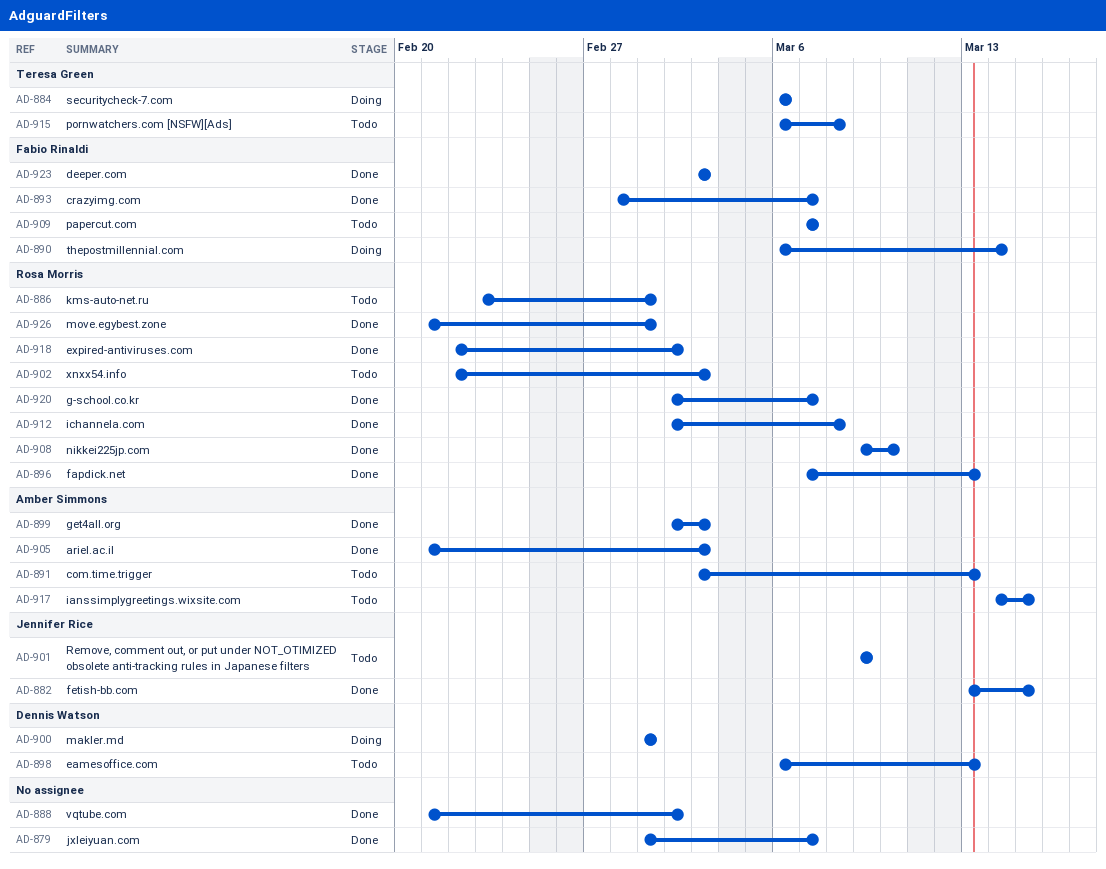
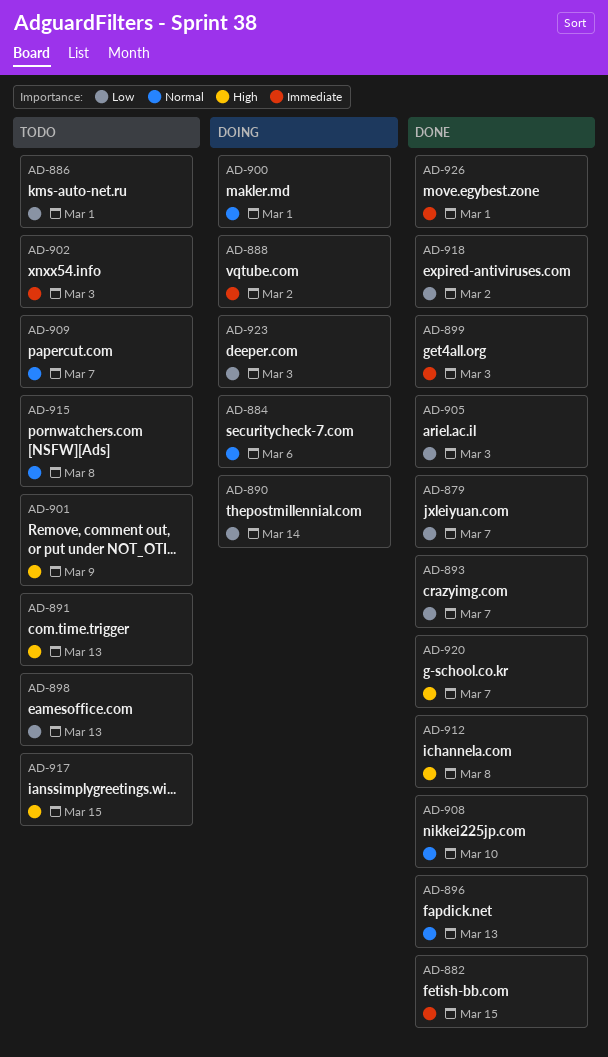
AD-888, status: Done -> Doing
AD-923, status: Done -> Doing

